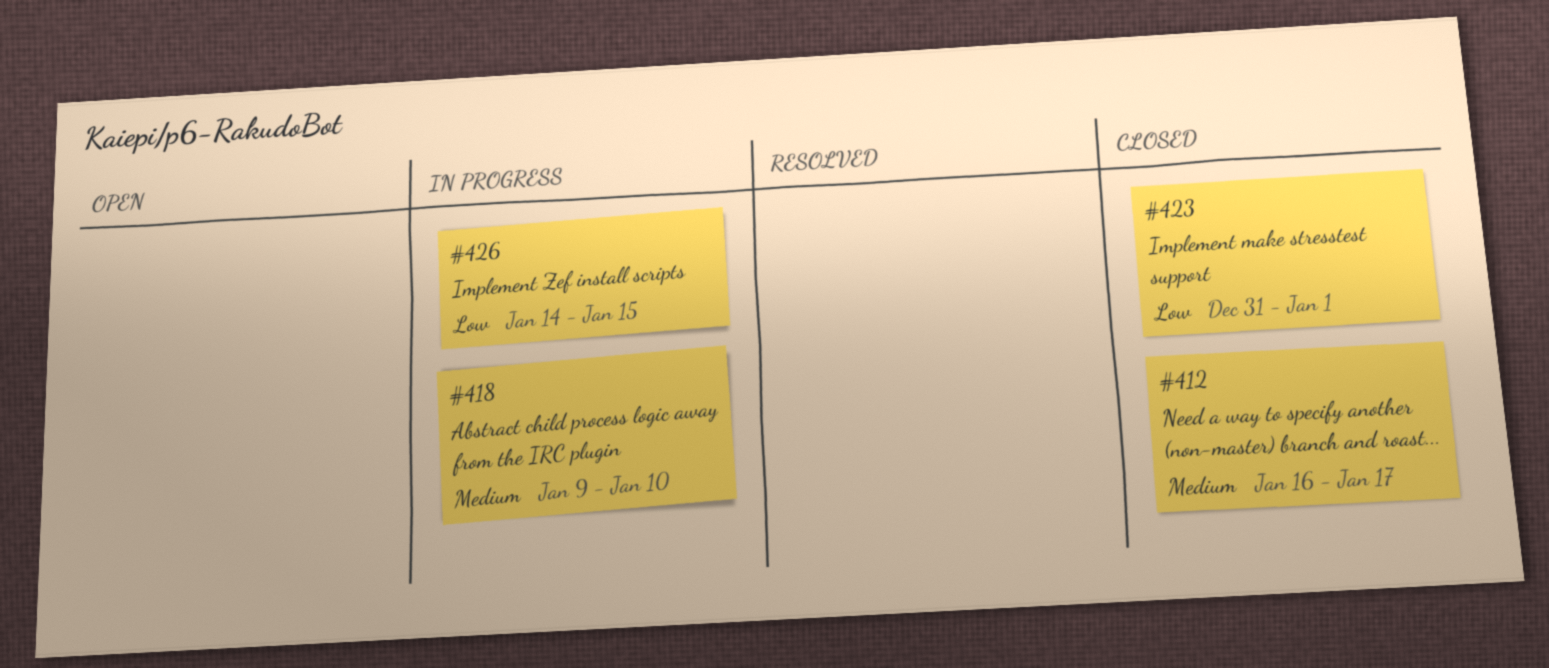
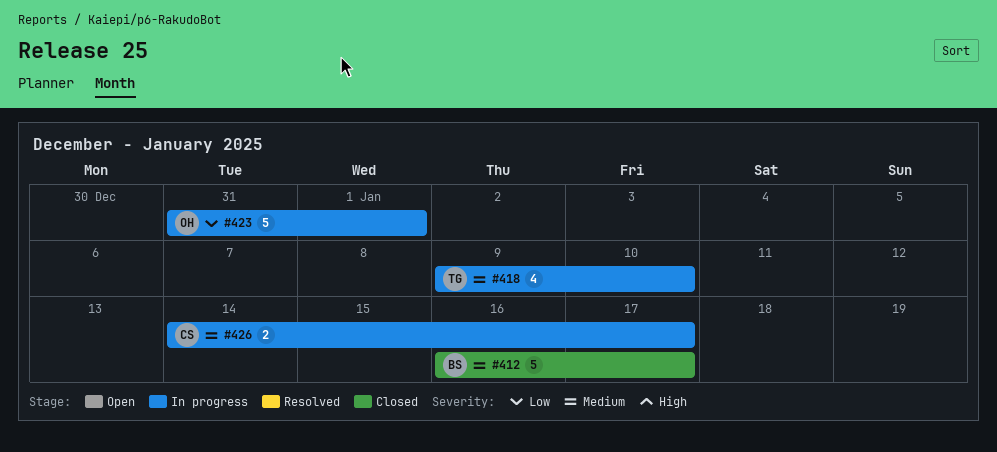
#423, status: Closed -> In progress
#426, priority: Low -> Medium
#426, due: Jan 15 -> Jan 17

